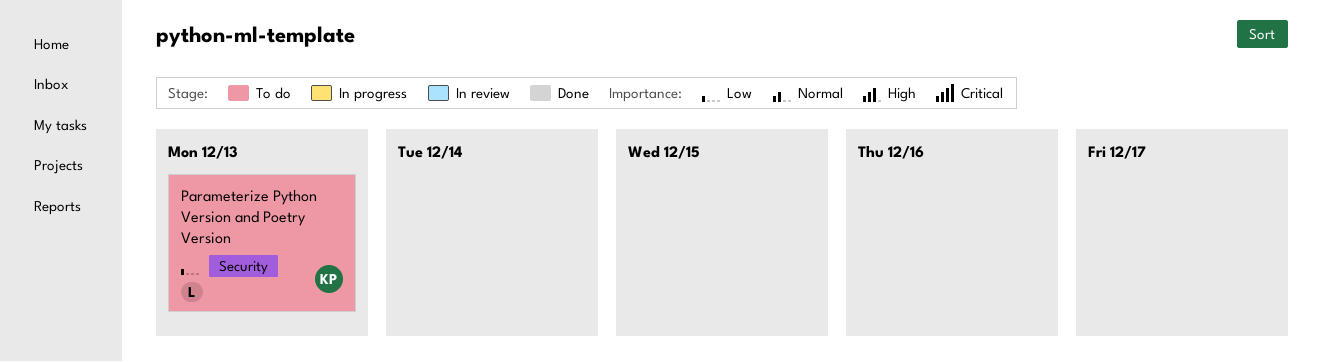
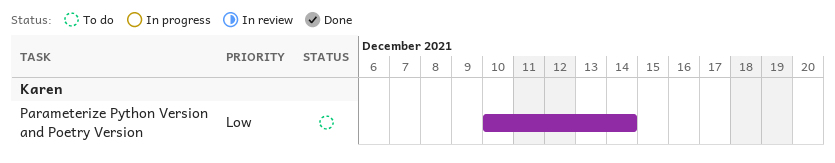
Parameterize Python Version and Poetry Version, due: Dec 13 -> Dec 14

